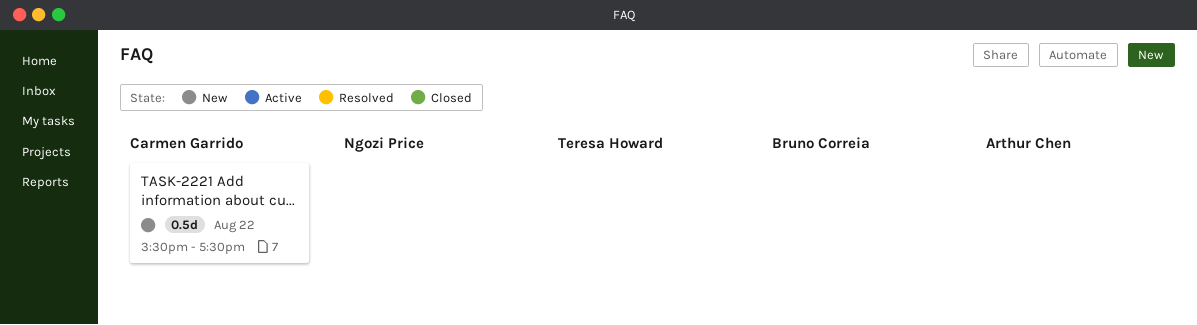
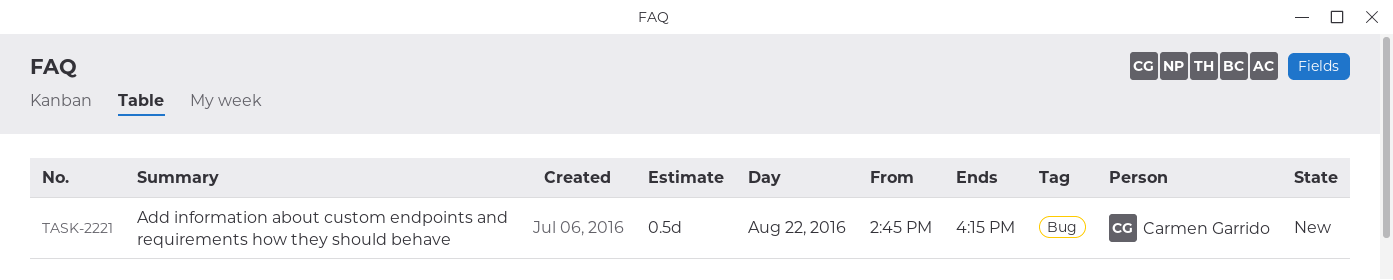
TASK-2221, begins: 15:30 -> 14:45
TASK-2221, ends: 17:30 -> 16:15

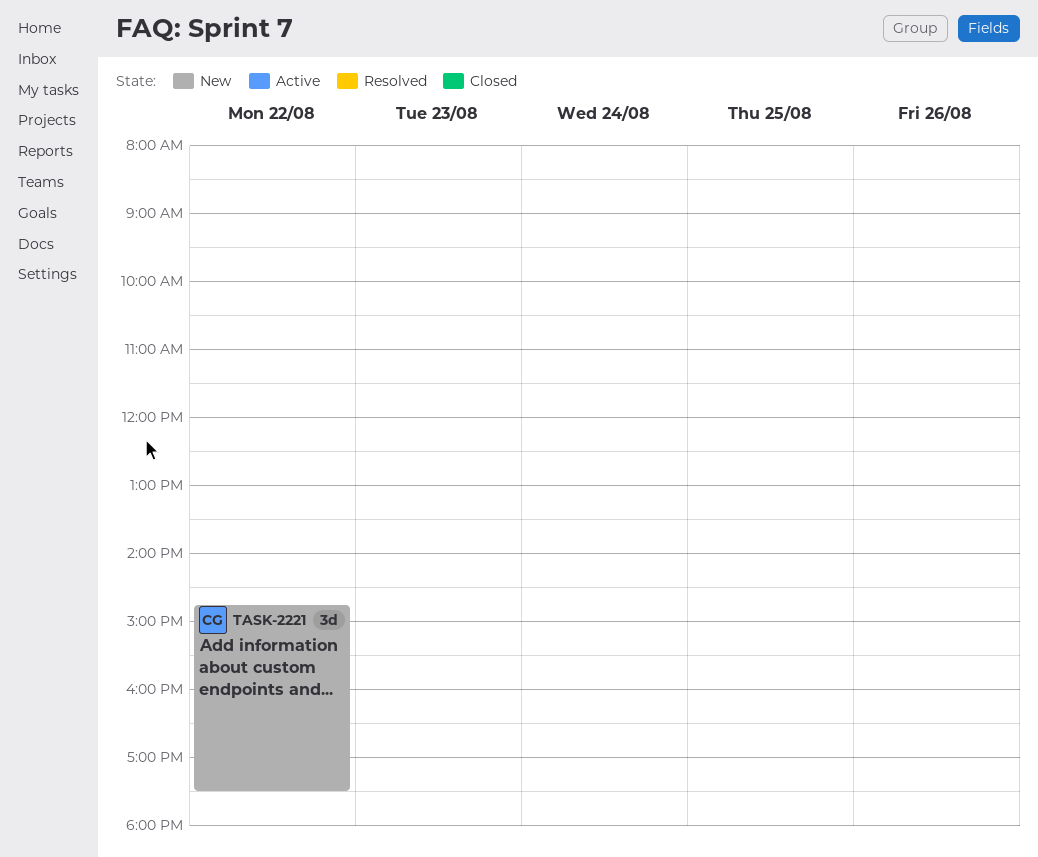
TASK-2221, estimate: 0.5d -> 3d
TASK-2221, ends: 16:15 -> 17:30

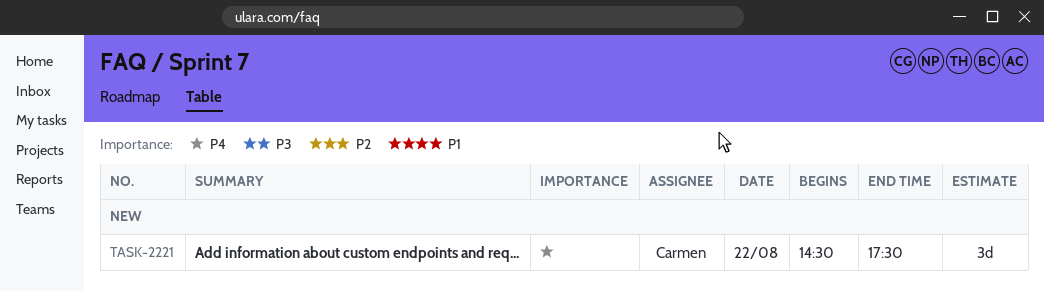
TASK-2221, begins: 14:45 -> 14:30

